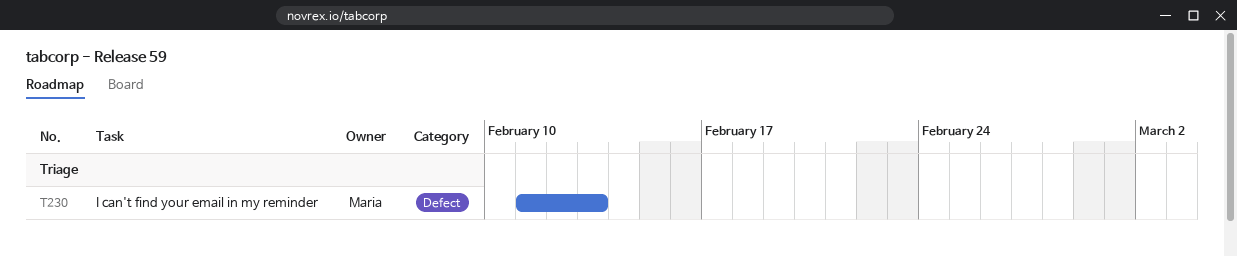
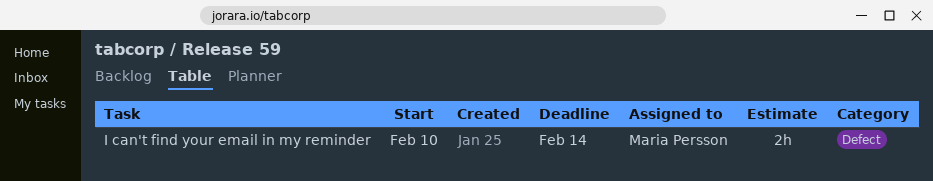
I can't find your email in my reminder, start: Feb 11 -> Feb 10
I can't find your email in my reminder, due: Feb 13 -> Feb 14

